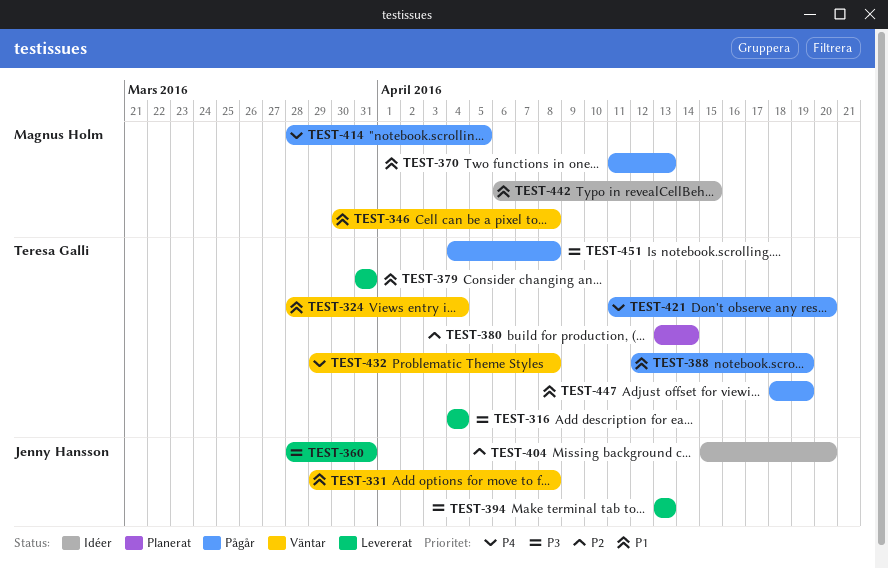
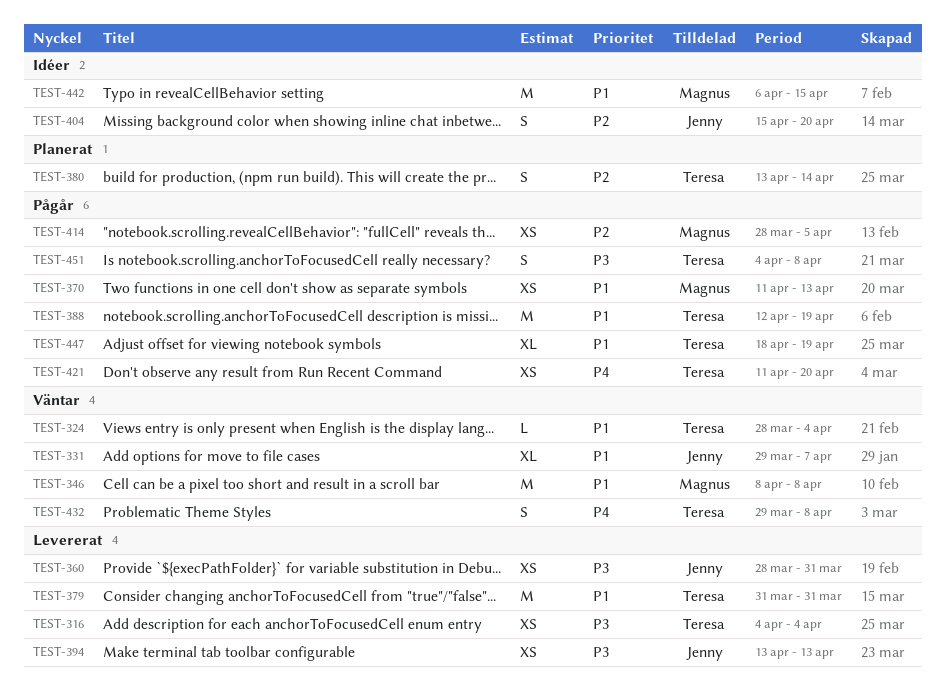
TEST-331, due: Apr 8 -> Apr 7
TEST-346, start: Mar 30 -> Apr 8
TEST-414, priority: P4 -> P2

